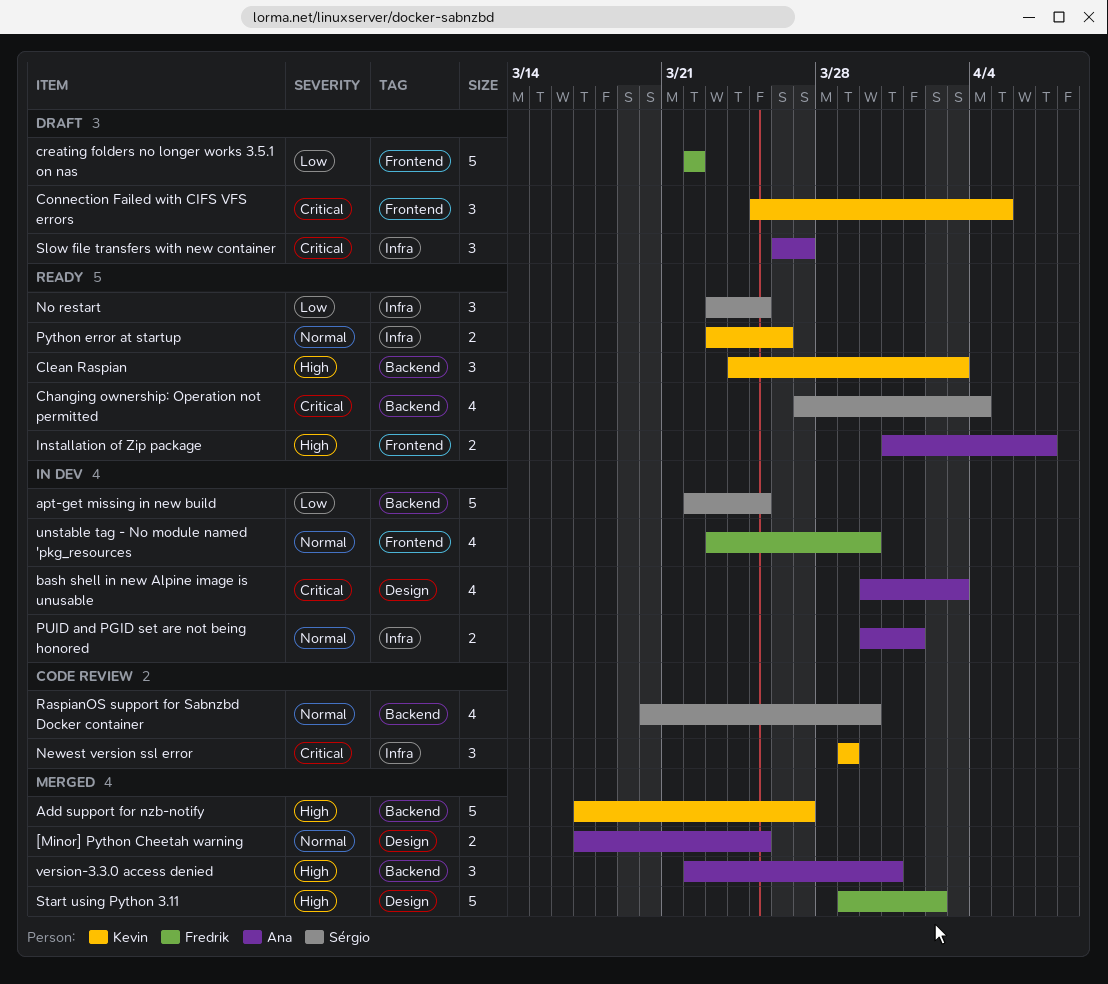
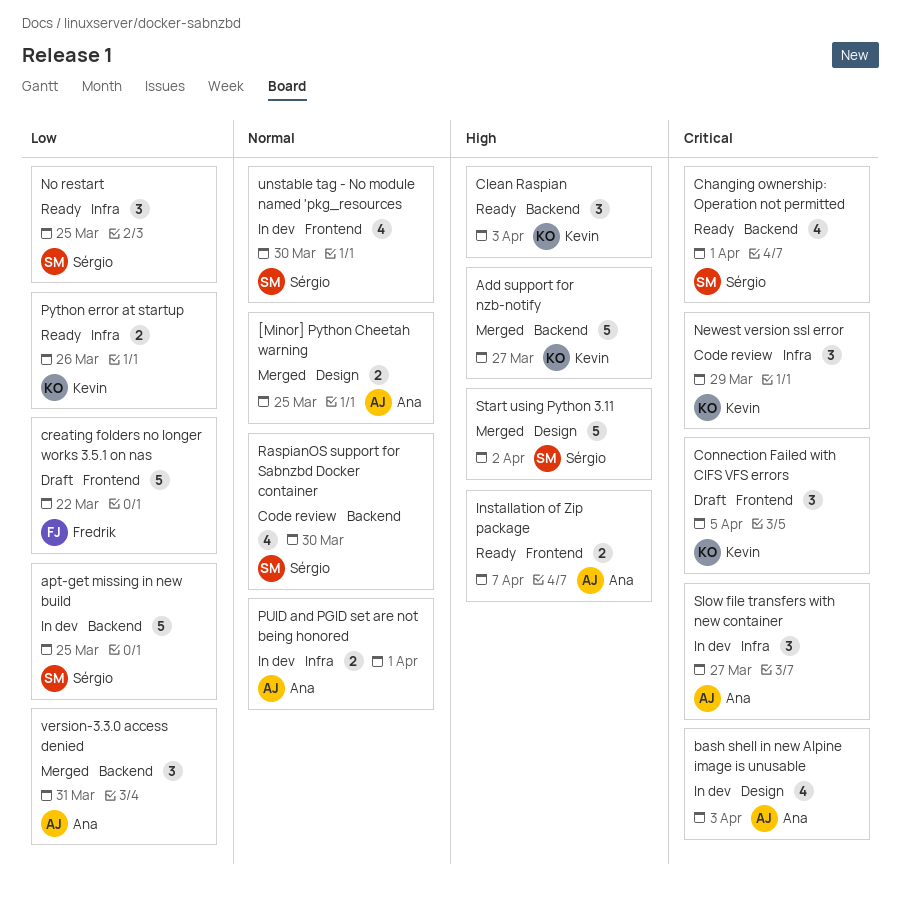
Changing ownership: Operation not permitted, due: Apr 4 -> Apr 1
Python error at startup, priority: Normal -> Low
Slow file transfers with new container, status: Draft -> In dev
Start using Python 3.11, owner: Fredrik -> Sérgio
unstable tag - No module named 'pkg_resources, owner: Fredrik -> Sérgio
version-3.3.0 access denied, priority: High -> Low

